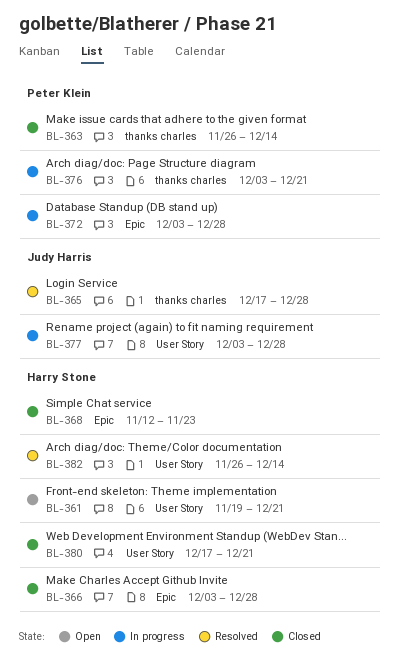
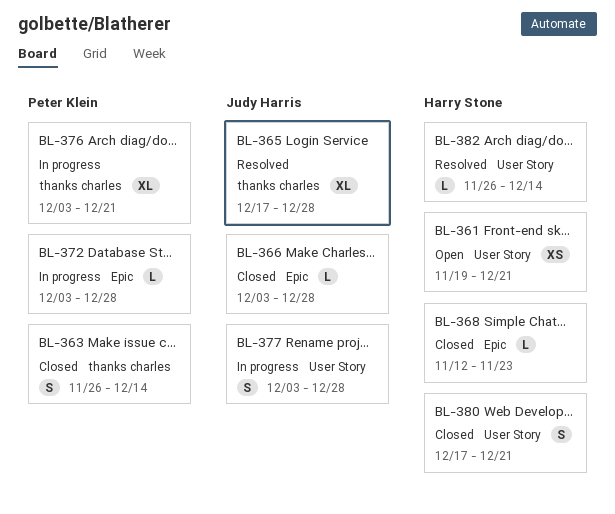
BL-366, owner: Harry Stone -> Judy Harris

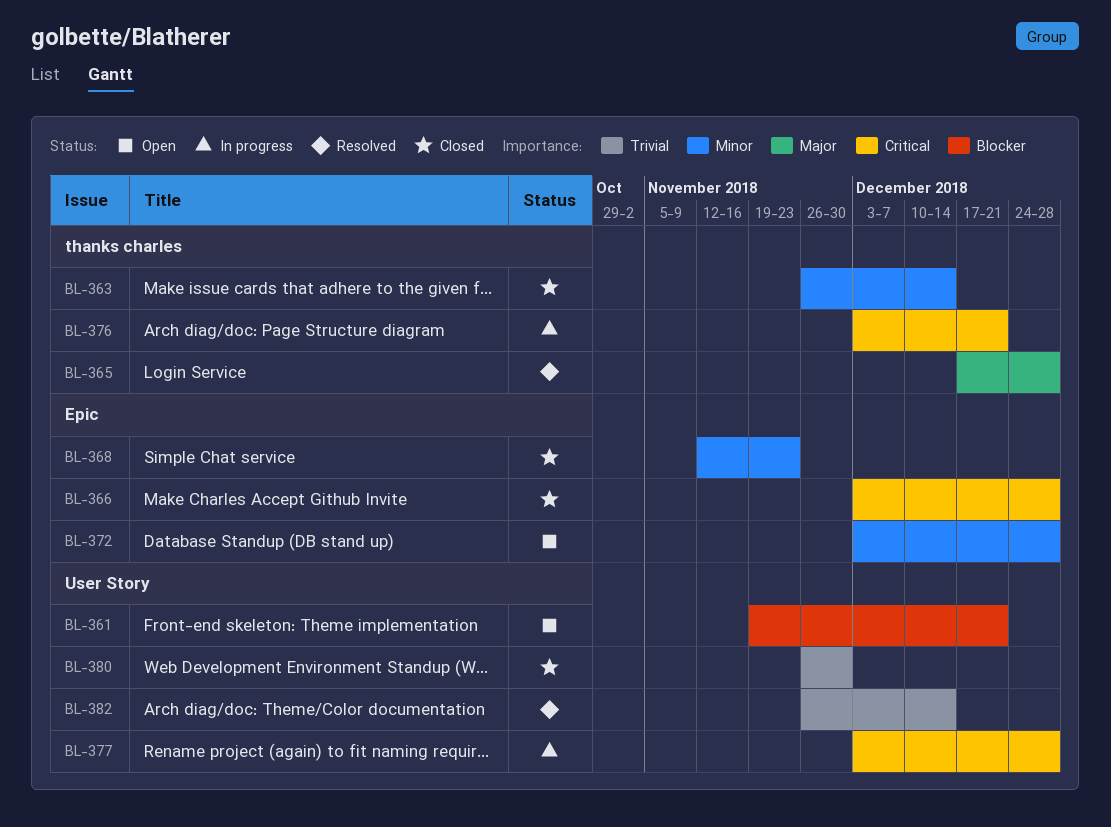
BL-372, status: In progress -> Open
BL-380, start: Dec 17 -> Nov 26
BL-380, due: Dec 21 -> Nov 30

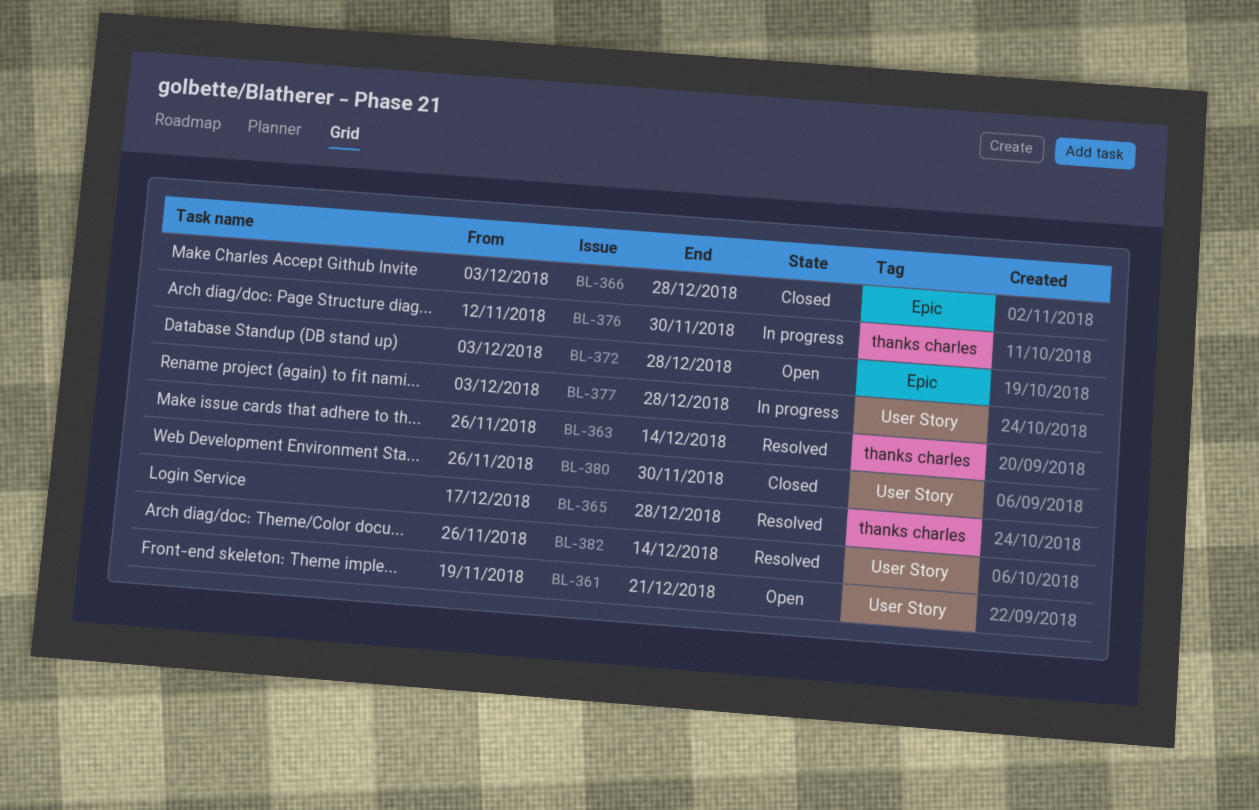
BL-363, status: Closed -> Resolved
BL-368: present -> none
BL-376, start: Dec 3 -> Nov 12
BL-376, due: Dec 21 -> Nov 30

